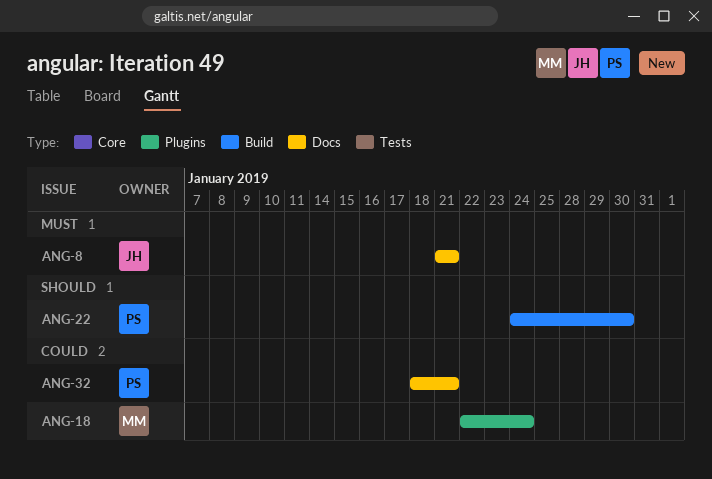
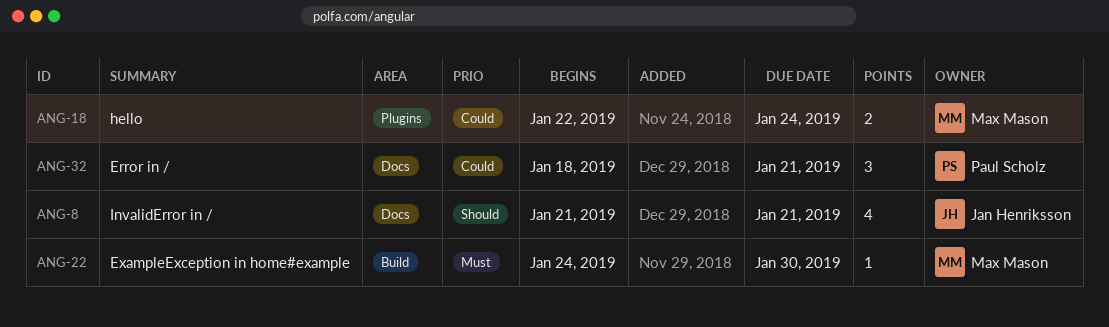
ANG-8, priority: Must -> Should
ANG-22, owner: Paul Scholz -> Max Mason
ANG-22, priority: Should -> Must

